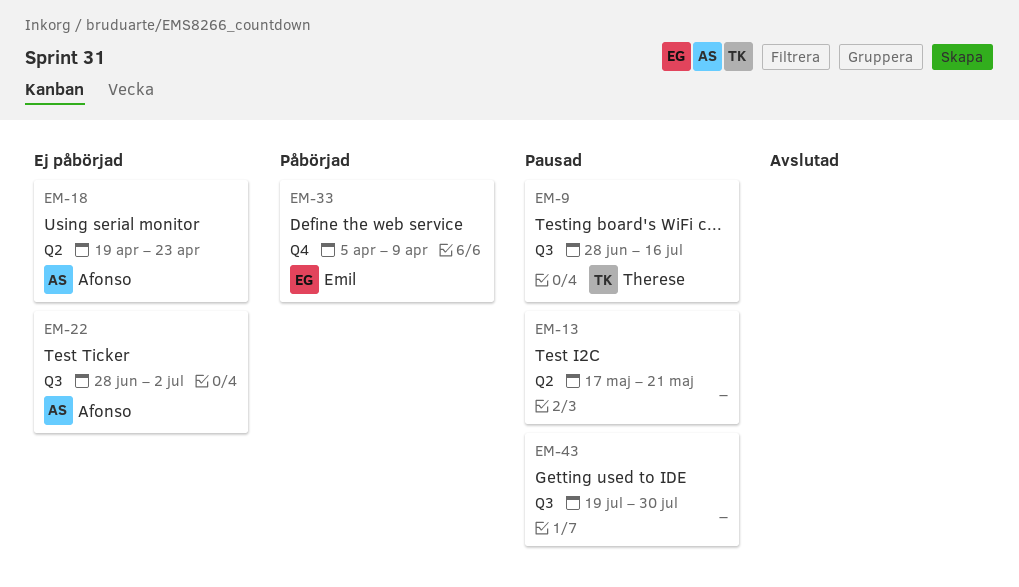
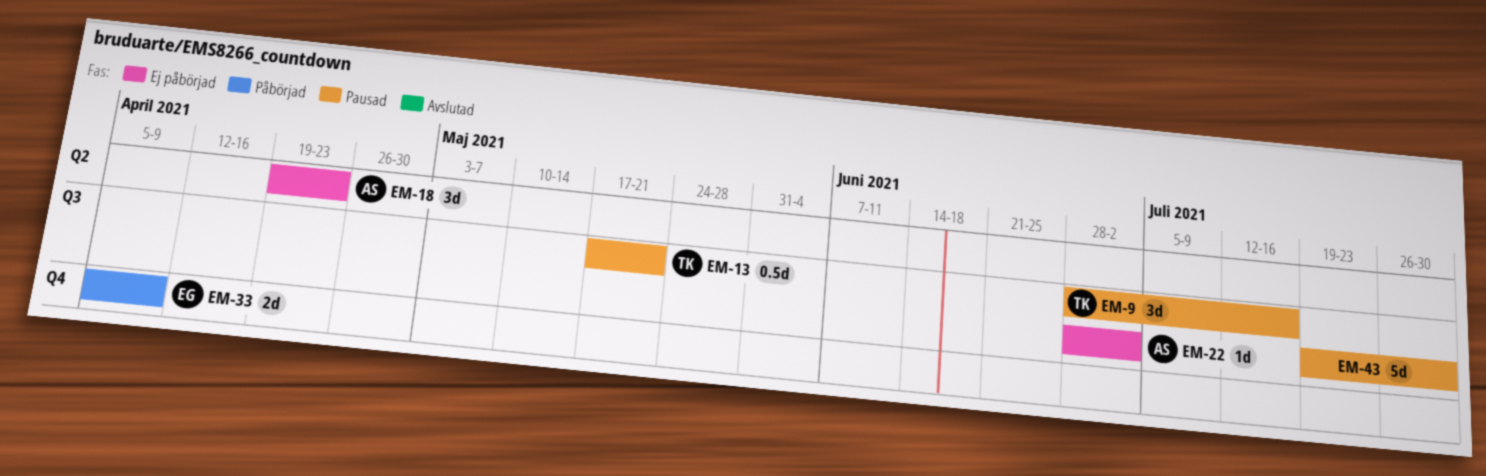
EM-13, owner: none -> Therese
EM-13, label: Q2 -> Q3

